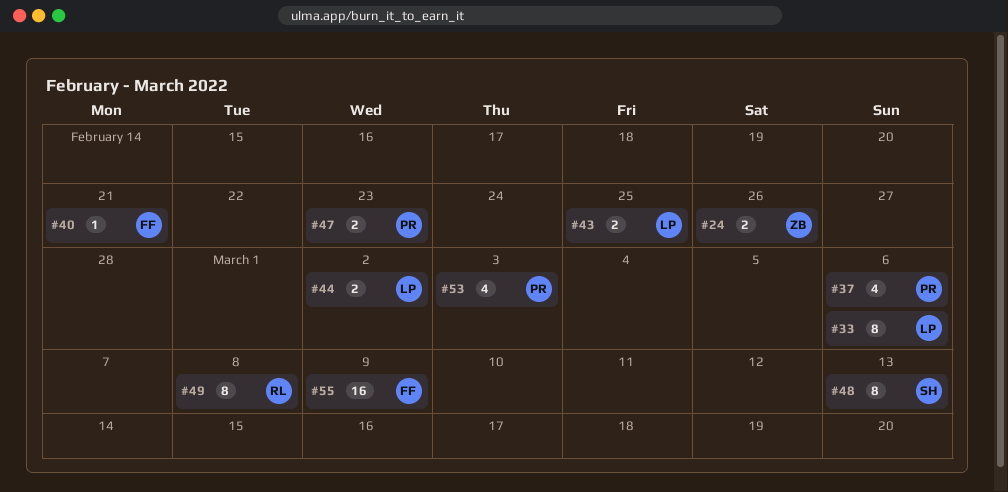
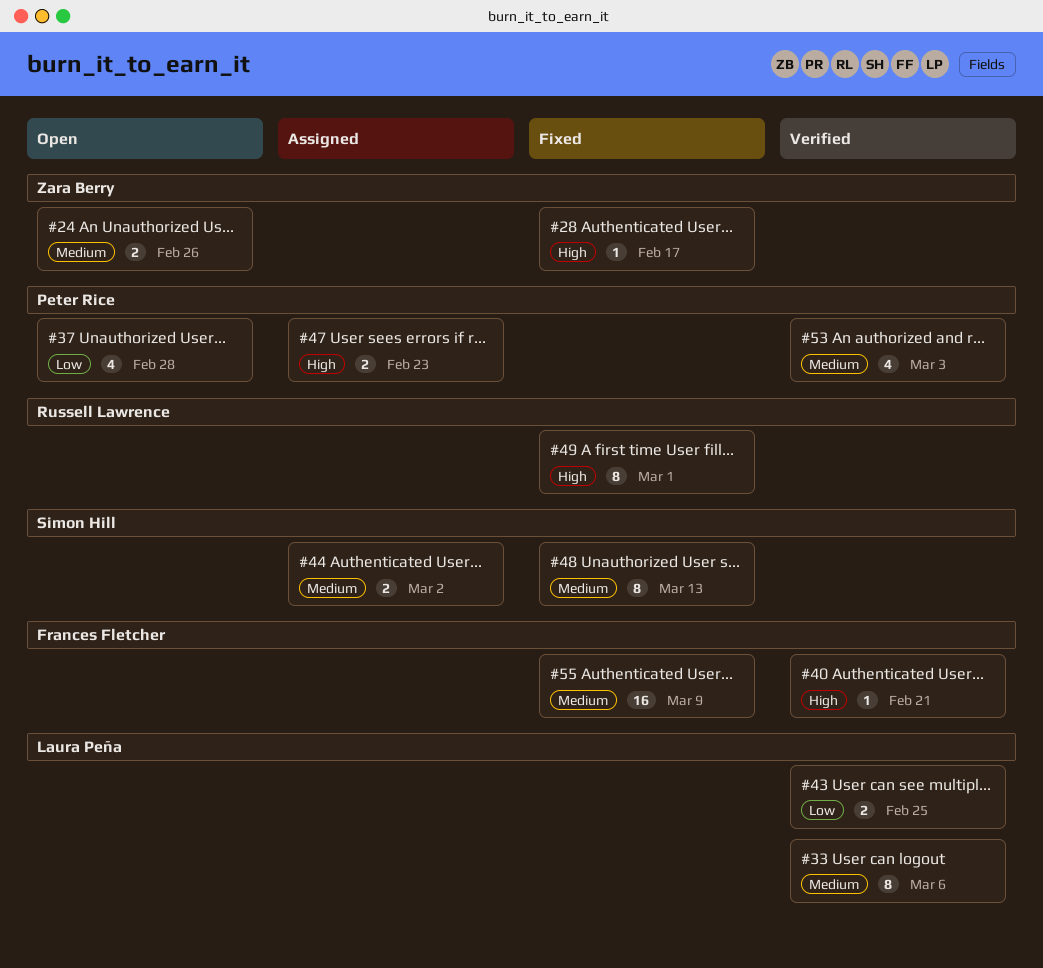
#28: none -> present
#37, due: Mar 6 -> Feb 28
#44, owner: Laura Peña -> Simon Hill
#49, due: Mar 8 -> Mar 1

